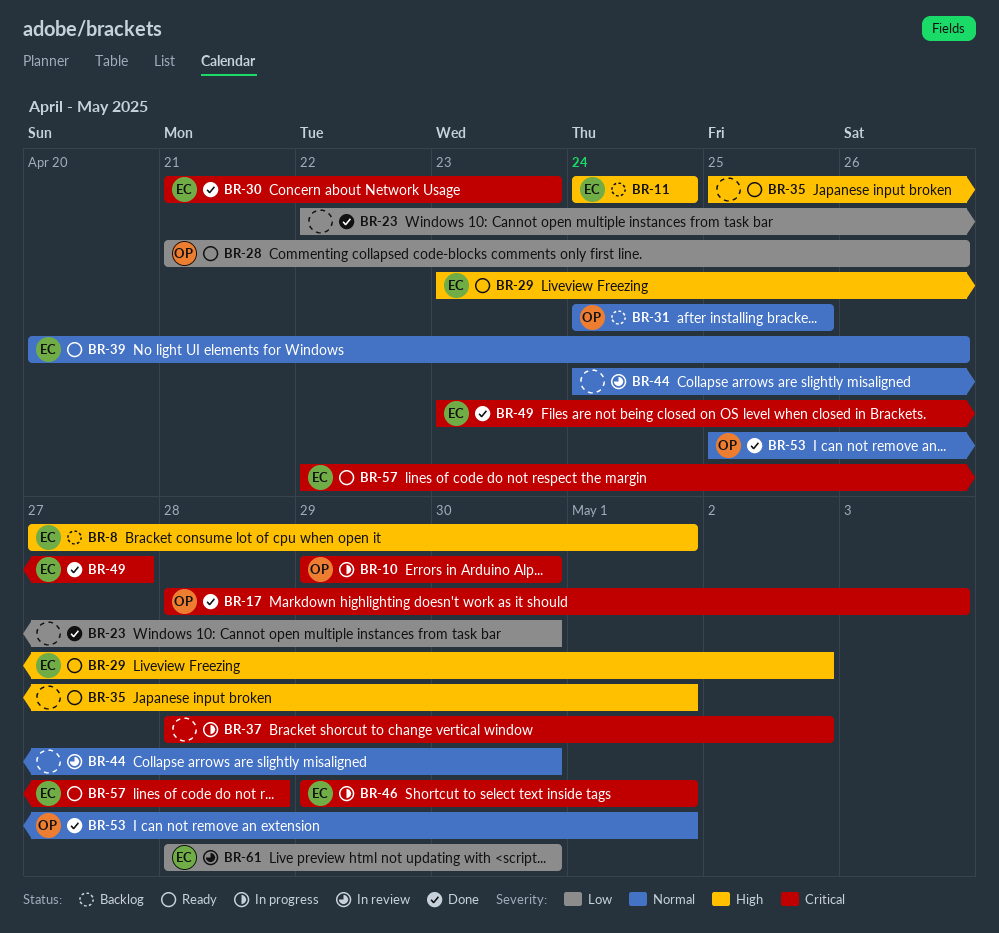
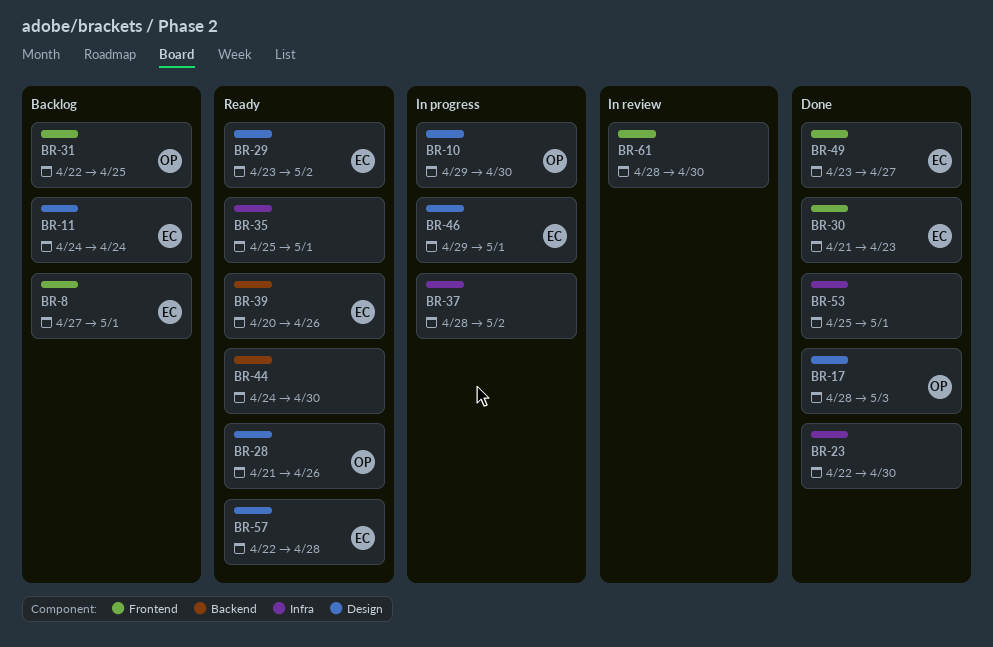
BR-31, start: Apr 24 -> Apr 22
BR-44, status: In review -> Ready
BR-53, owner: OP -> none
BR-61, owner: EC -> none

